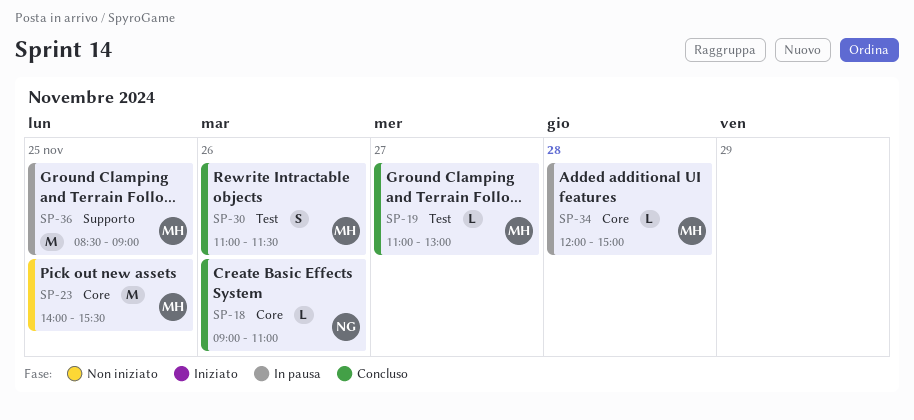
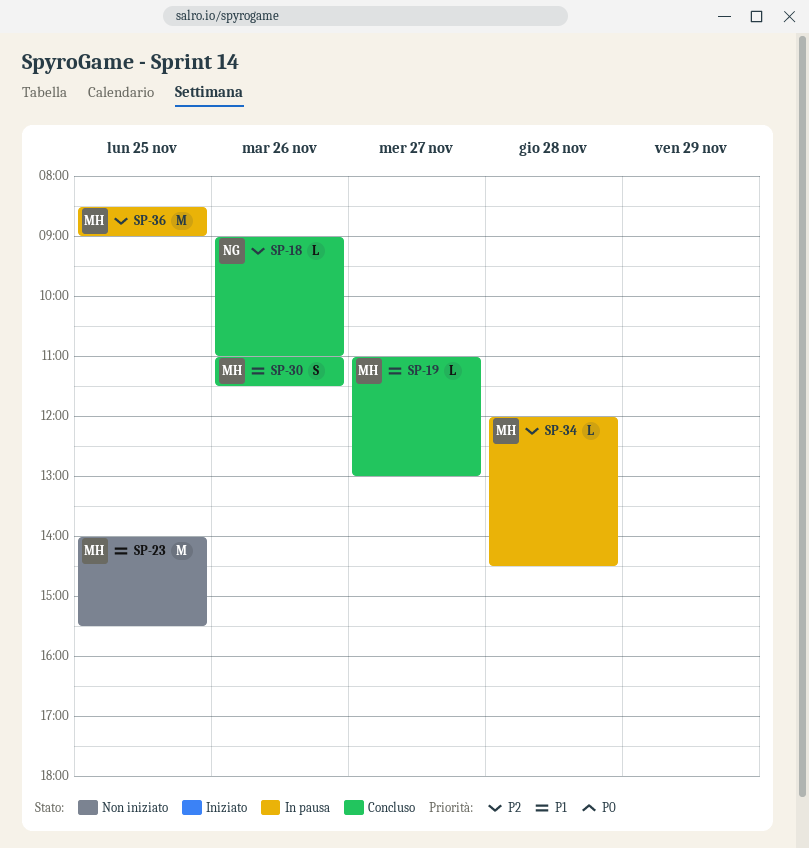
SP-34, ends: 15:00 -> 14:30

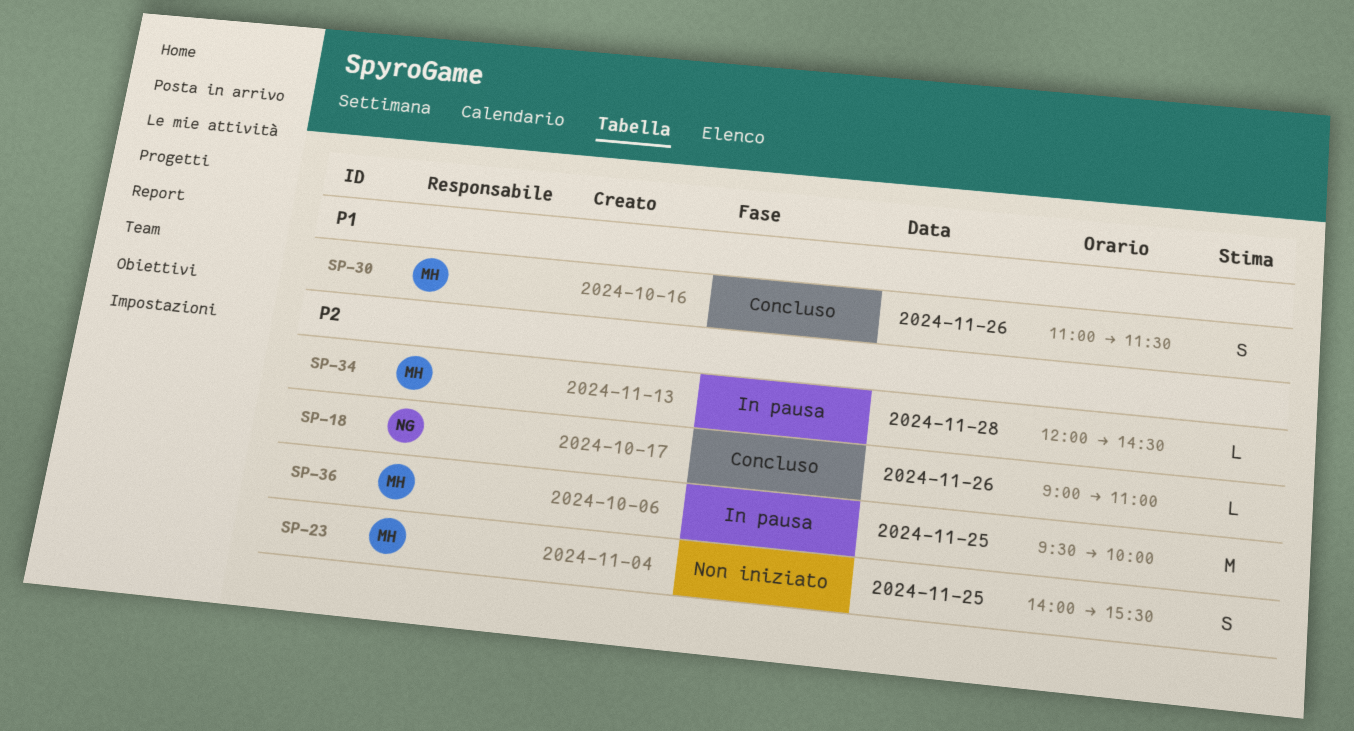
SP-19: present -> none
SP-23, priority: P1 -> P2
SP-23, estimate: M -> S
SP-36, begins: 08:30 -> 09:30
SP-36, ends: 09:00 -> 10:00

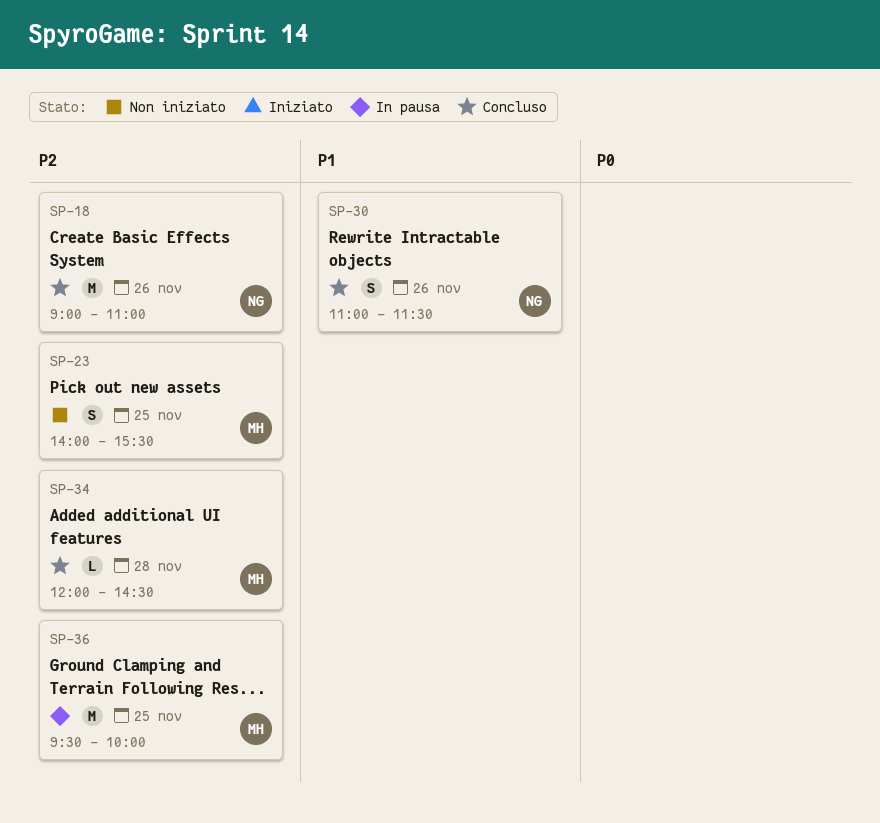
SP-18, estimate: L -> M
SP-30, owner: MH -> NG
SP-34, status: In pausa -> Concluso

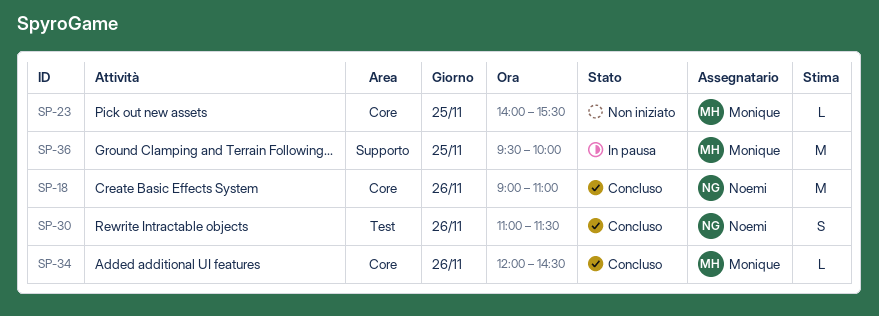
SP-23, estimate: S -> L
SP-34, day: Nov 28 -> Nov 26

